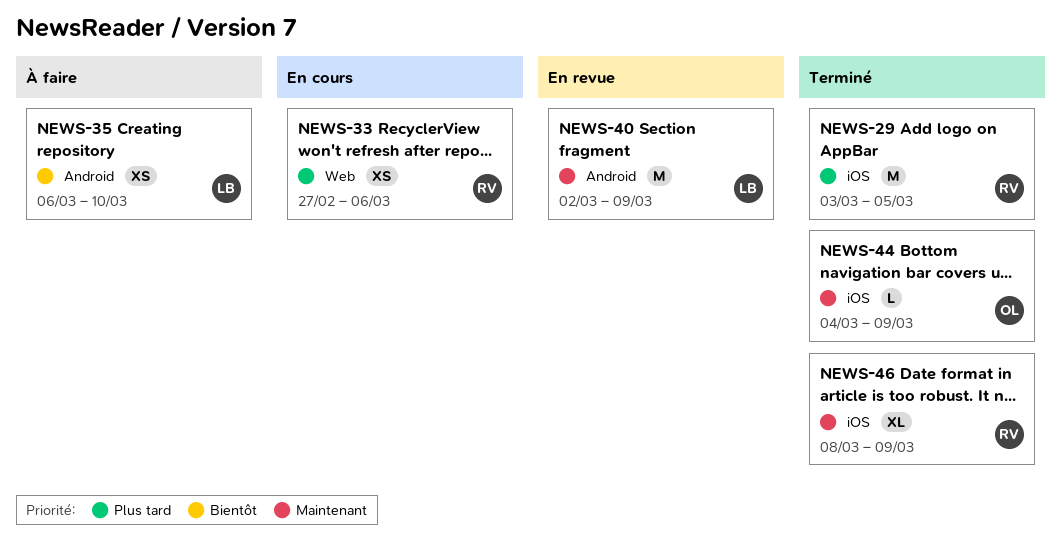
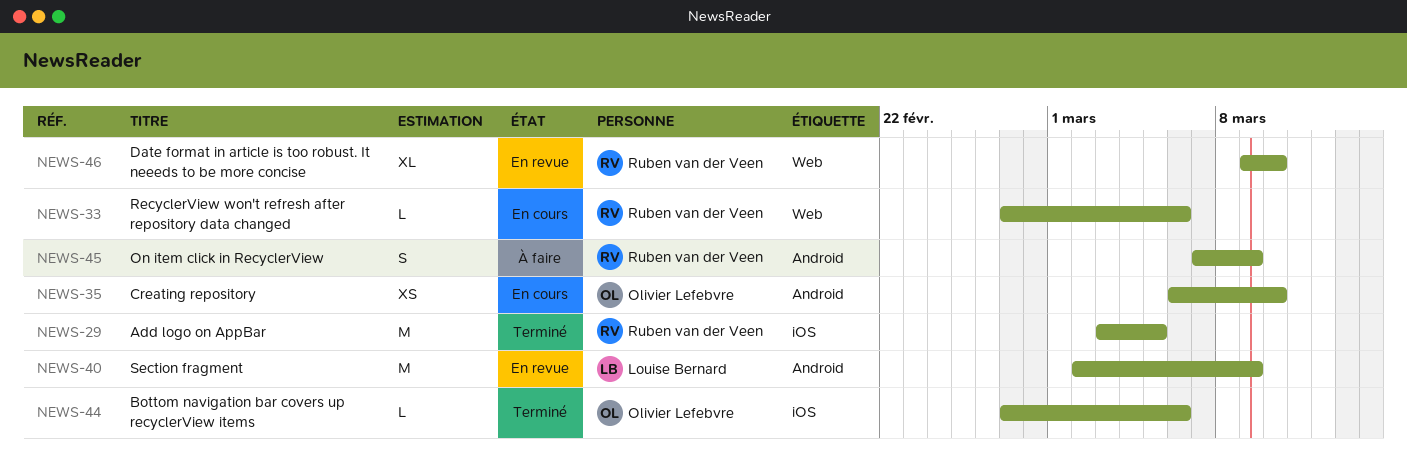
NEWS-33, estimate: XS -> L
NEWS-35, status: À faire -> En cours
NEWS-35, owner: Louise Bernard -> Olivier Lefebvre
NEWS-44, start: Mar 4 -> Feb 27
NEWS-44, due: Mar 9 -> Mar 6
NEWS-45: none -> present
NEWS-46, status: Terminé -> En revue
NEWS-46, label: iOS -> Web
NEWS-46, start: Mar 8 -> Mar 9
NEWS-46, due: Mar 9 -> Mar 10

